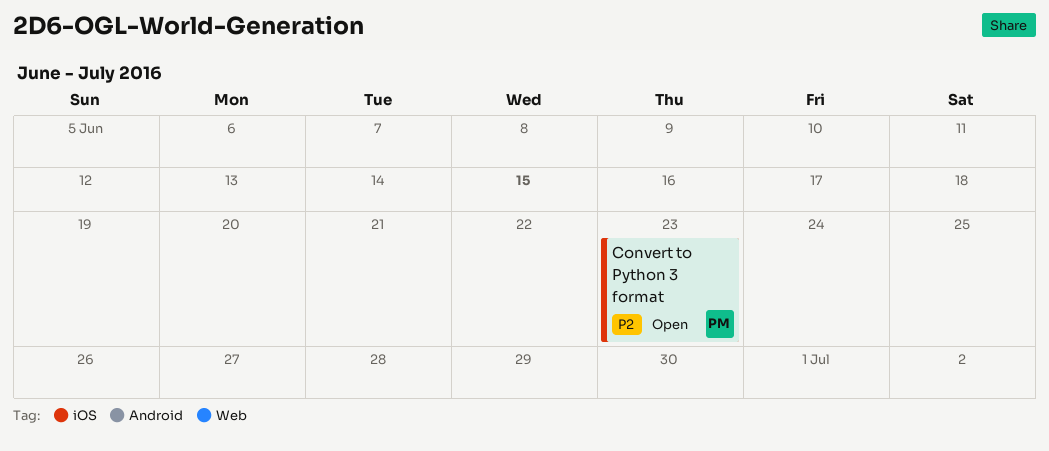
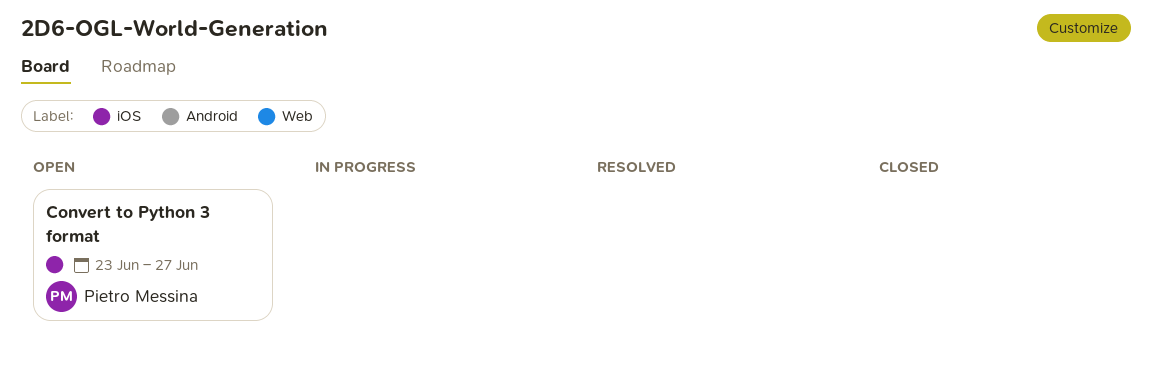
Convert to Python 3 format, due: Jun 23 -> Jun 27

